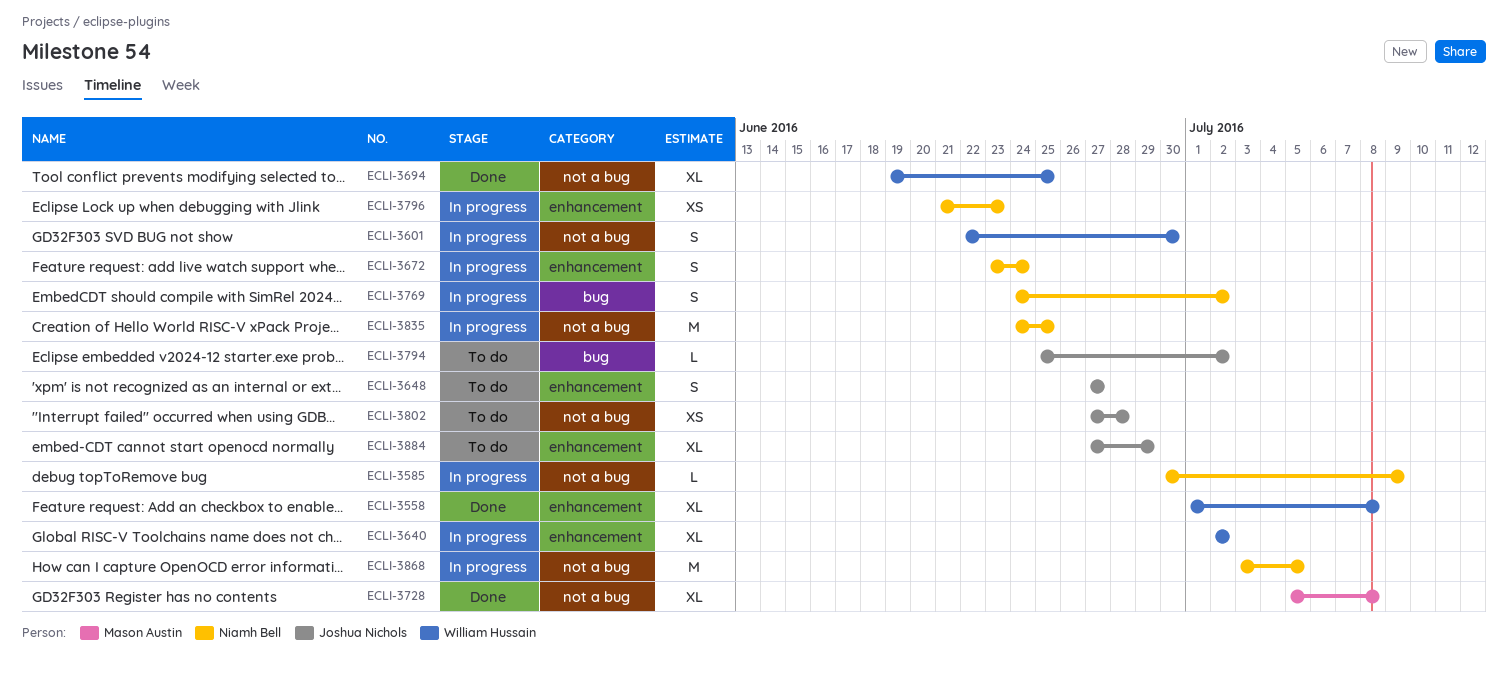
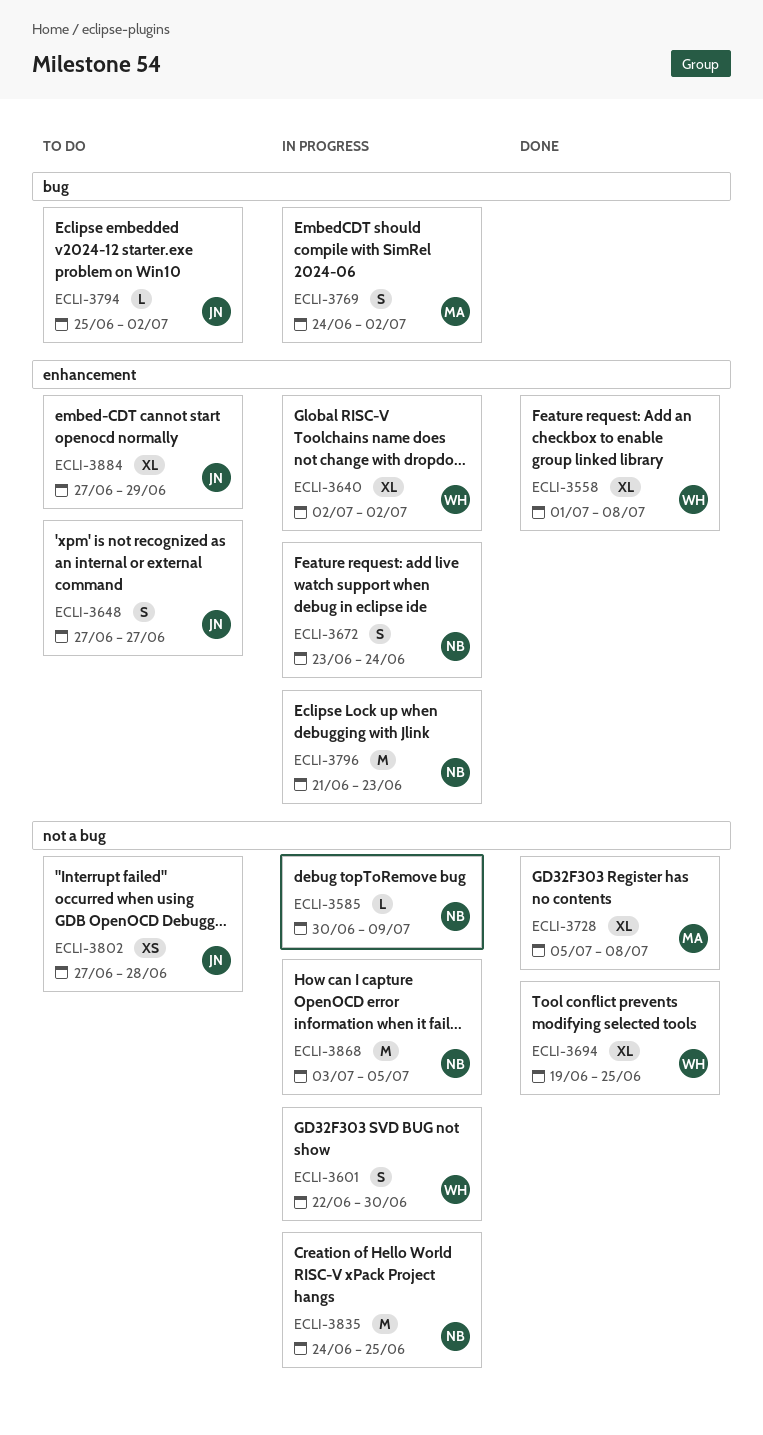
ECLI-3769, owner: Niamh Bell -> Mason Austin
ECLI-3796, estimate: XS -> M

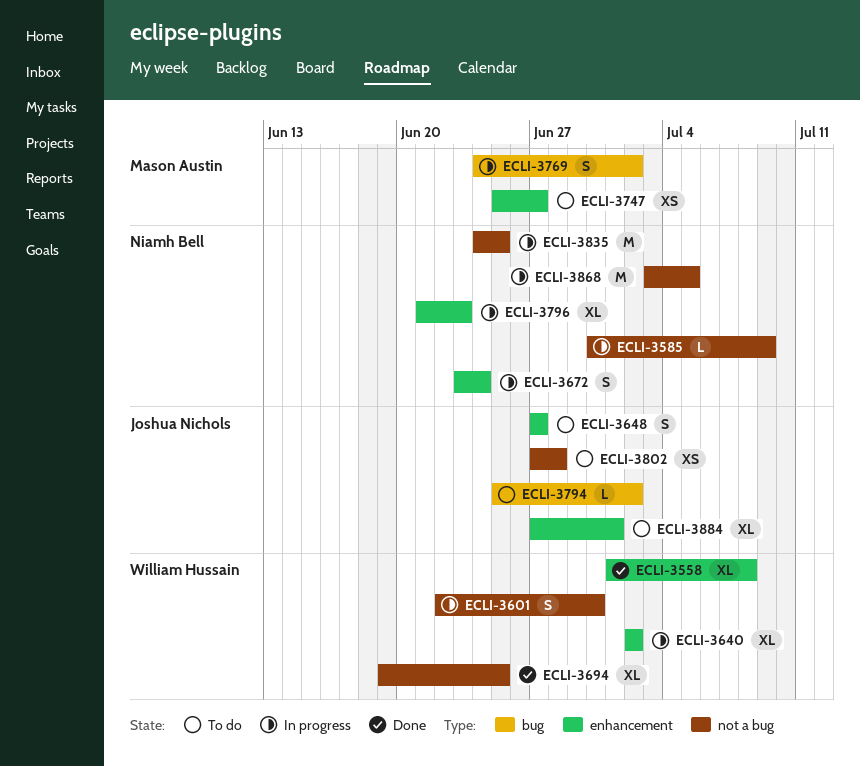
ECLI-3728: present -> none
ECLI-3747: none -> present
ECLI-3796, estimate: M -> XL
ECLI-3884, due: Jun 29 -> Jul 1

